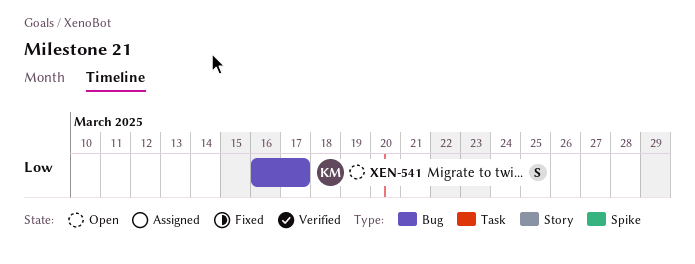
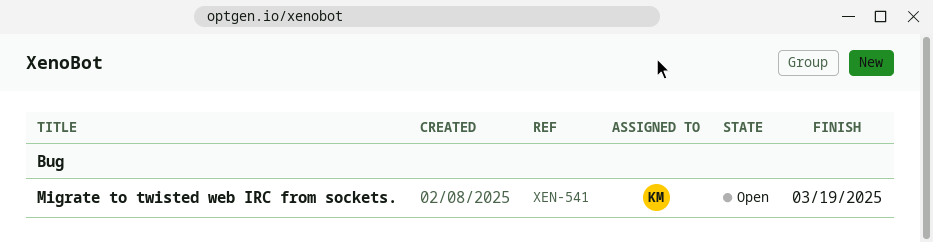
XEN-541, due: Mar 17 -> Mar 19

